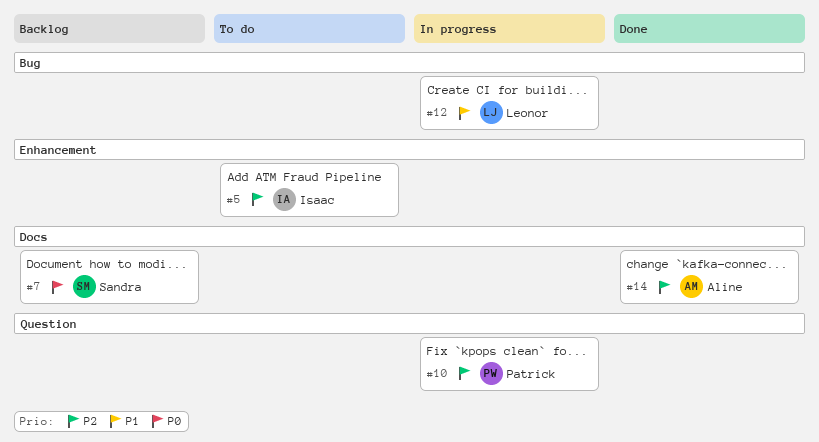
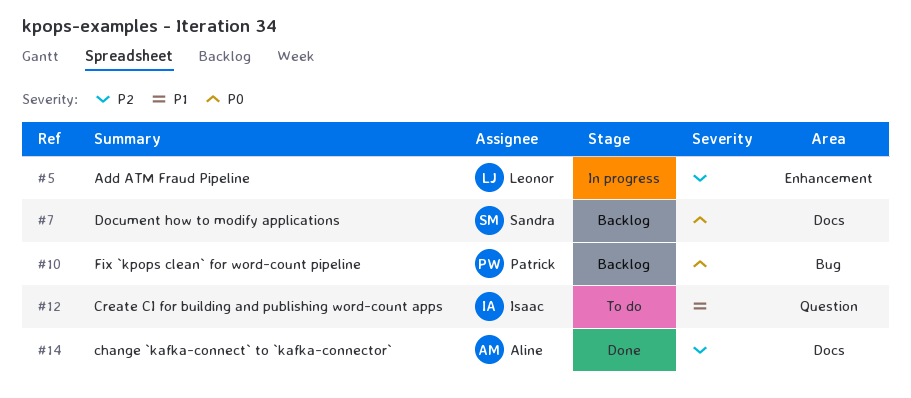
#5, status: To do -> In progress
#5, owner: Isaac -> Leonor
#10, status: In progress -> Backlog
#10, priority: P2 -> P0
#10, label: Question -> Bug
#12, status: In progress -> To do
#12, owner: Leonor -> Isaac
#12, label: Bug -> Question

